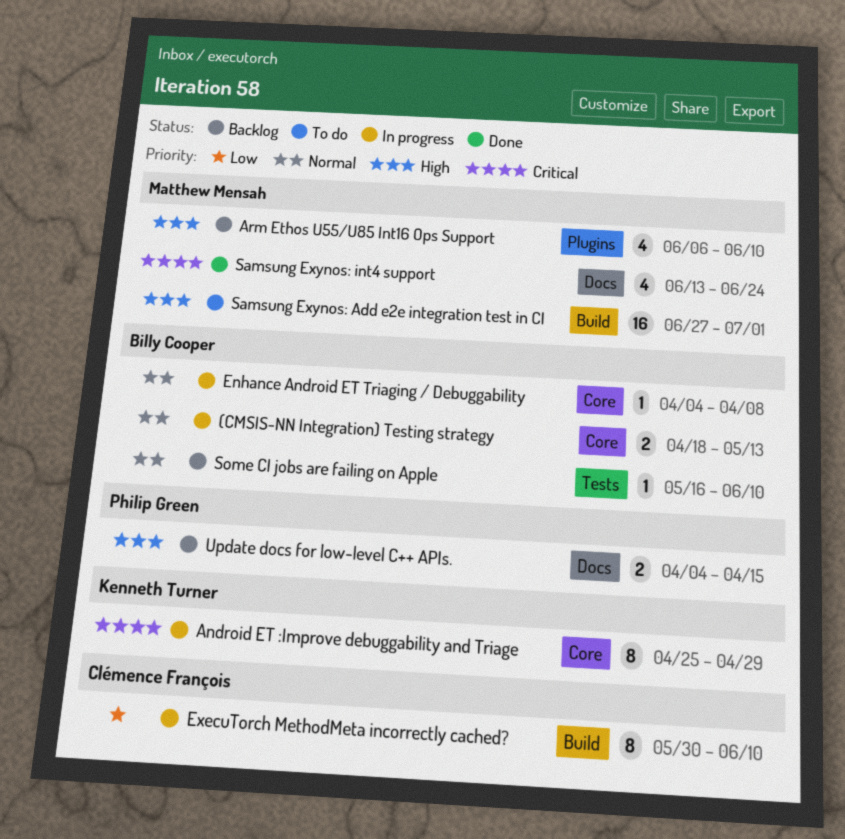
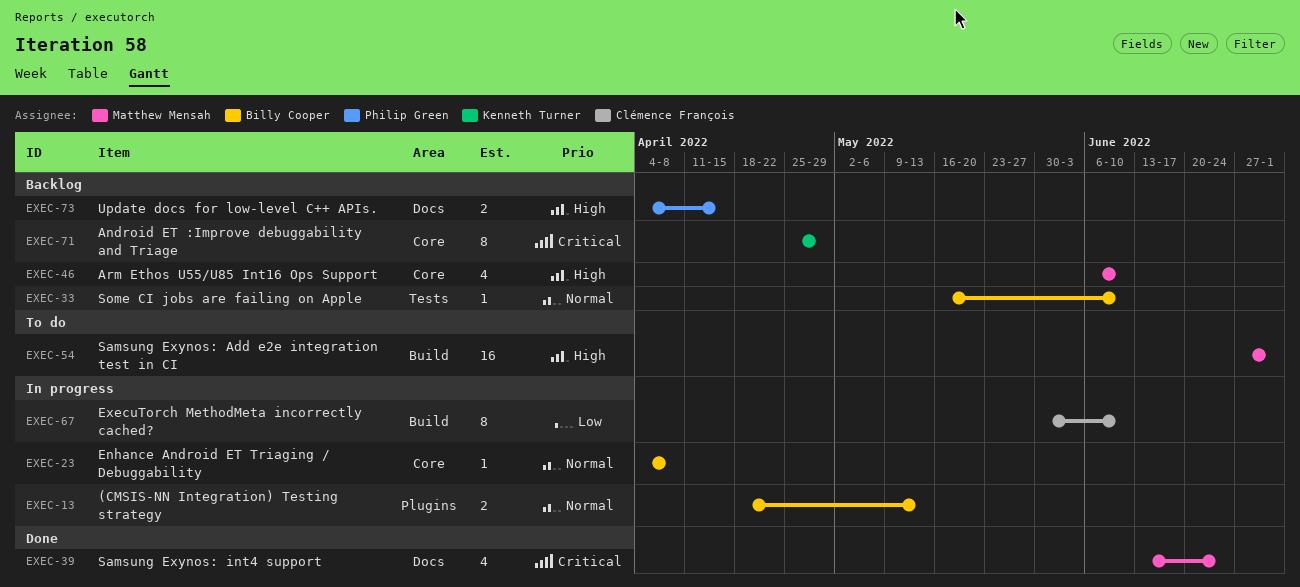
(CMSIS-NN Integration) Testing strategy, label: Core -> Plugins
Android ET :Improve debuggability and Triage, status: In progress -> Backlog
Arm Ethos U55/U85 Int16 Ops Support, label: Plugins -> Core

